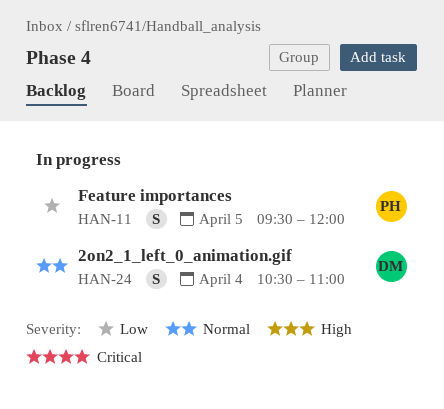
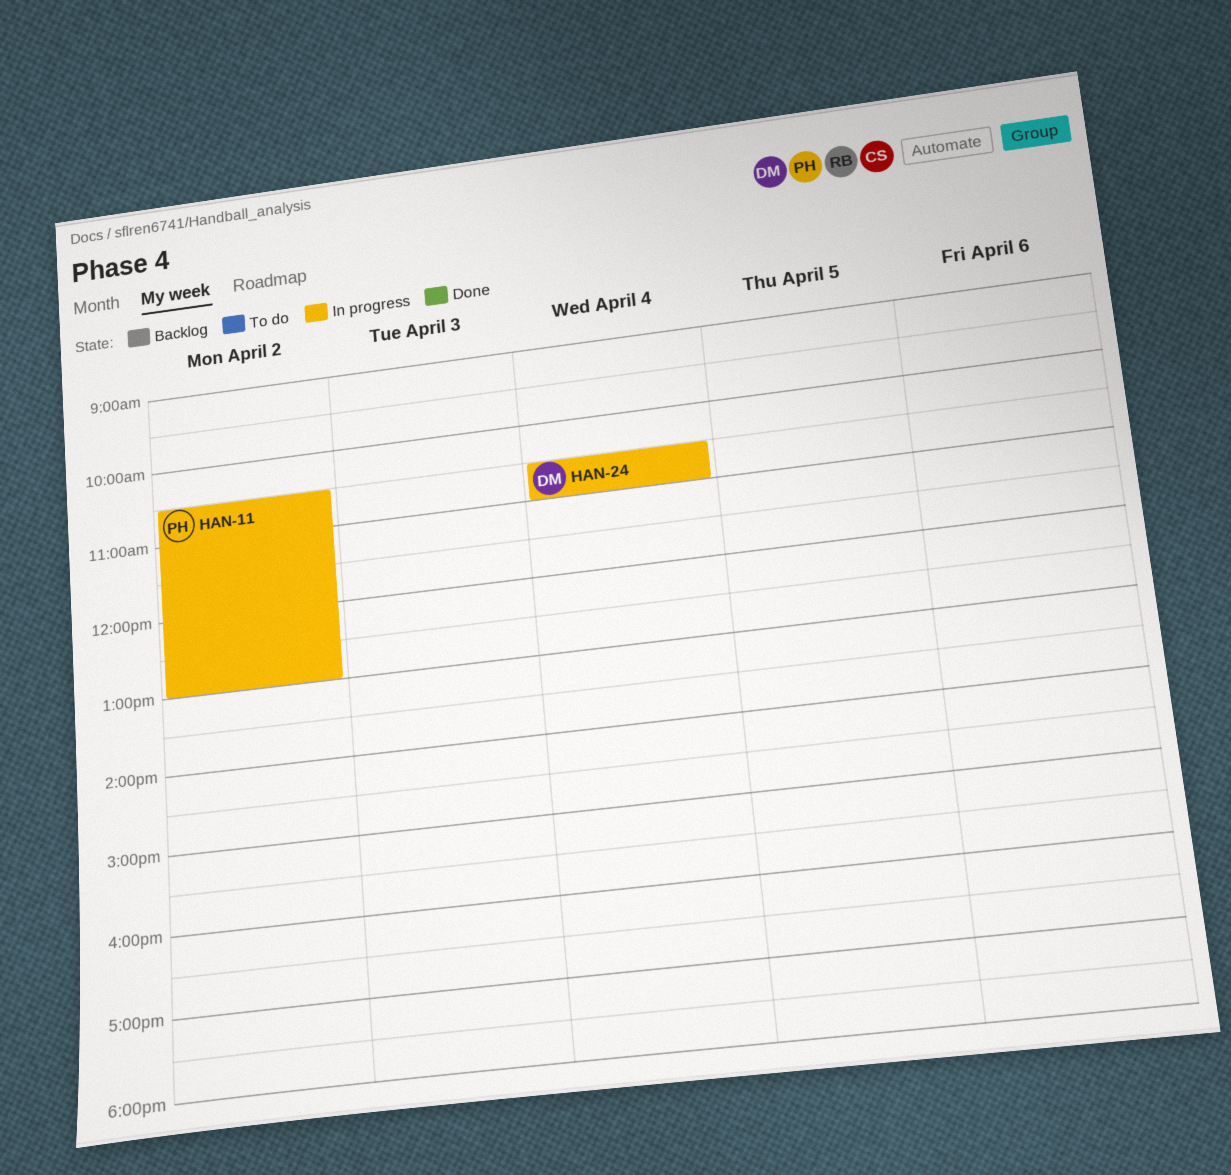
HAN-11, day: Apr 5 -> Apr 2
HAN-11, begins: 09:30 -> 10:30
HAN-11, ends: 12:00 -> 13:00

